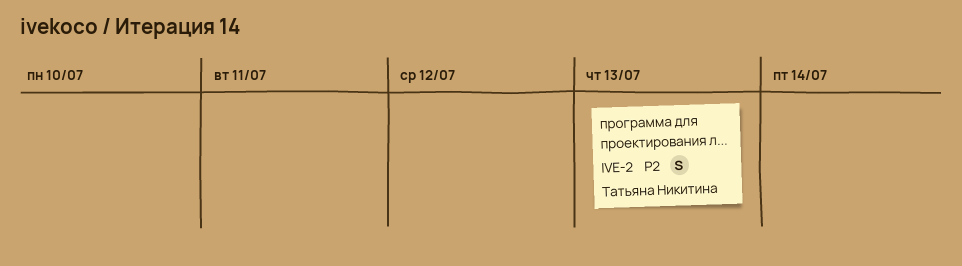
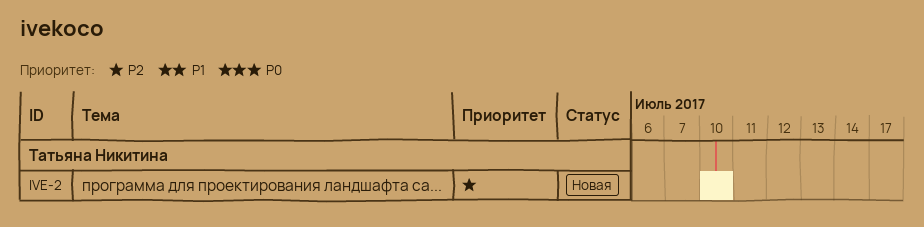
IVE-2, due: Jul 13 -> Jul 10

